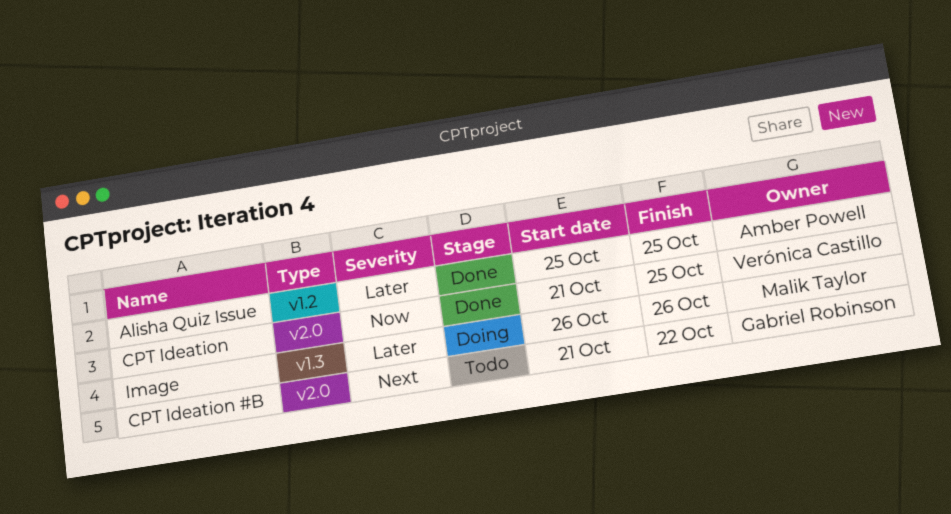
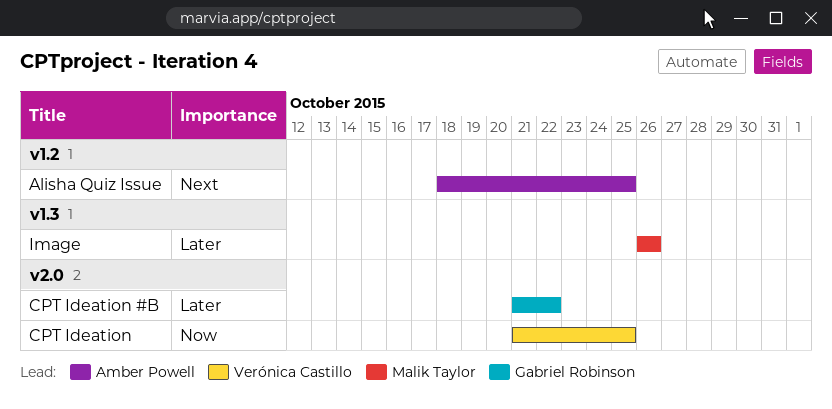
Alisha Quiz Issue, priority: Later -> Next
Alisha Quiz Issue, start: Oct 25 -> Oct 18
CPT Ideation #B, priority: Next -> Later

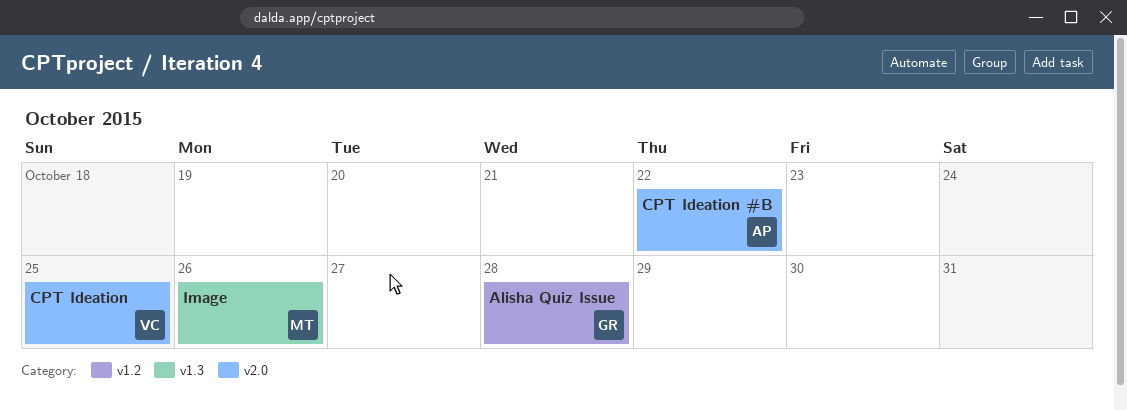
Alisha Quiz Issue, owner: Amber Powell -> Gabriel Robinson
Alisha Quiz Issue, due: Oct 25 -> Oct 28
CPT Ideation #B, owner: Gabriel Robinson -> Amber Powell

